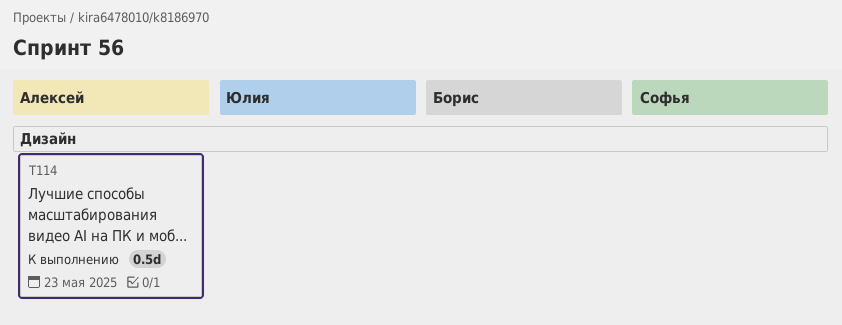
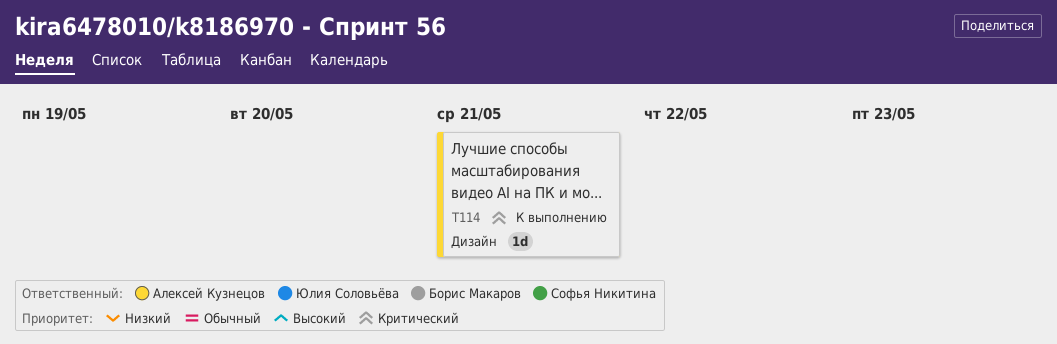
T114, estimate: 0.5d -> 1d
T114, due: May 23 -> May 21

